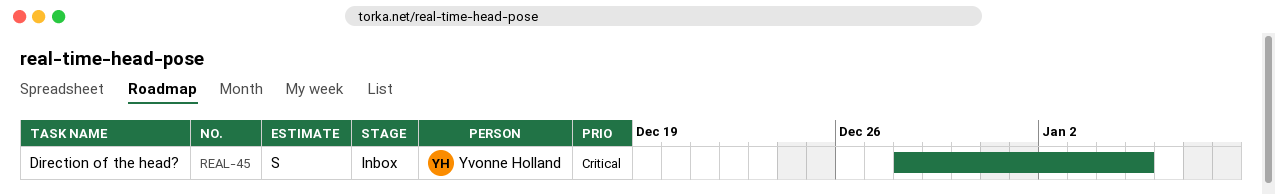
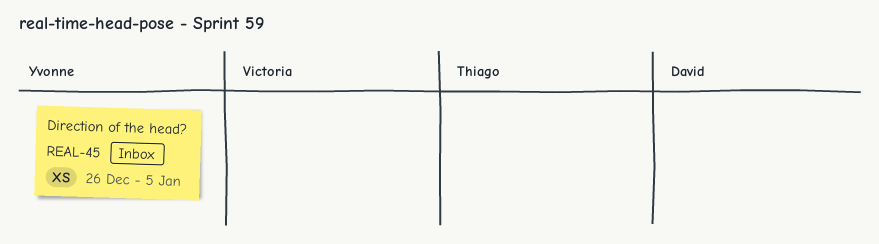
REAL-45, estimate: S -> XS
REAL-45, start: Dec 28 -> Dec 26

